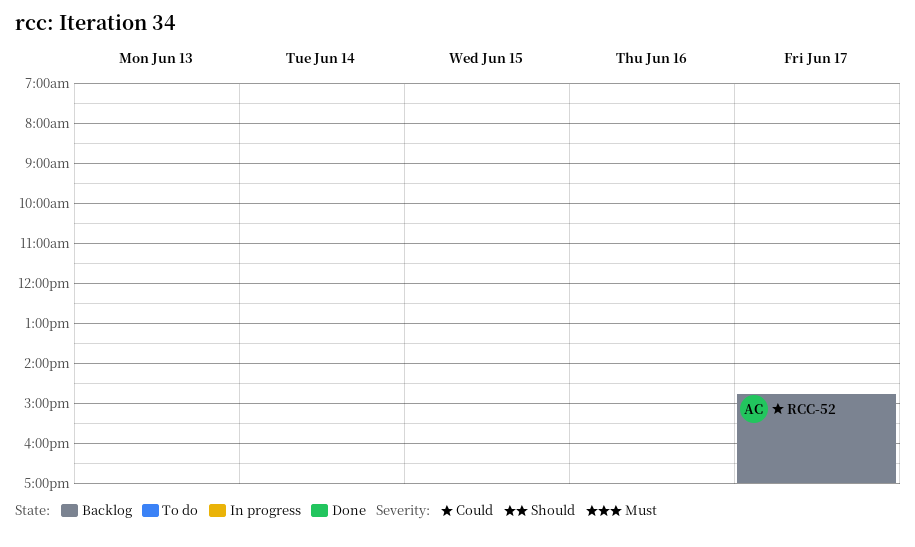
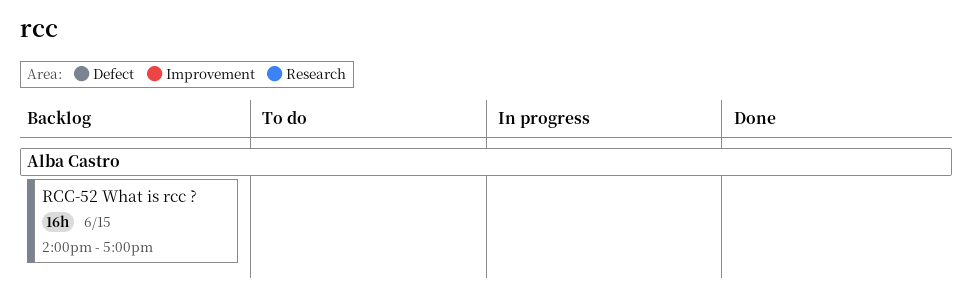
RCC-52, day: Jun 17 -> Jun 15
RCC-52, begins: 14:45 -> 14:00

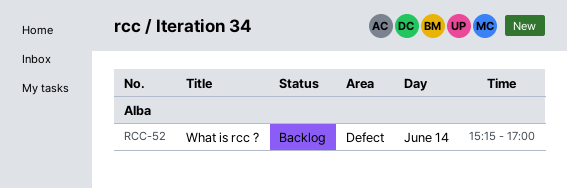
RCC-52, day: Jun 15 -> Jun 14
RCC-52, begins: 14:00 -> 15:15

